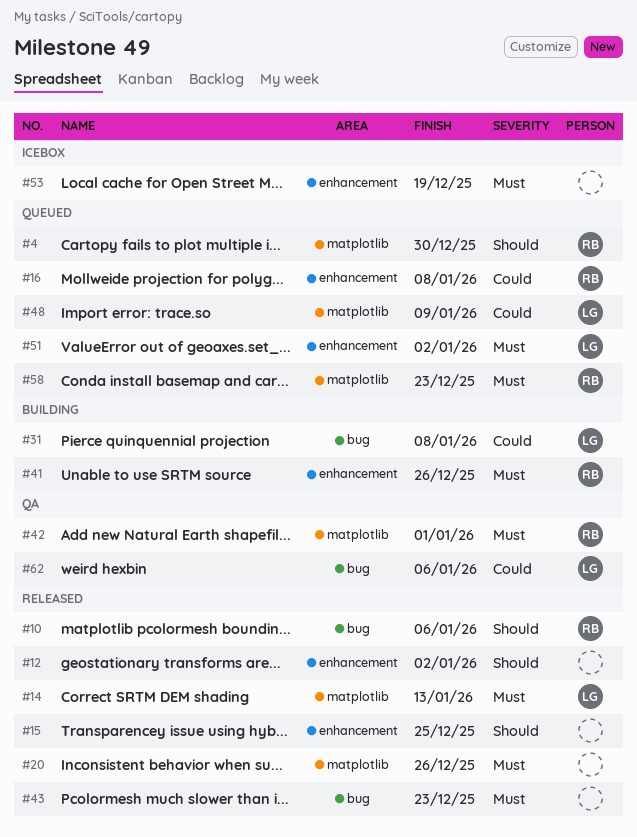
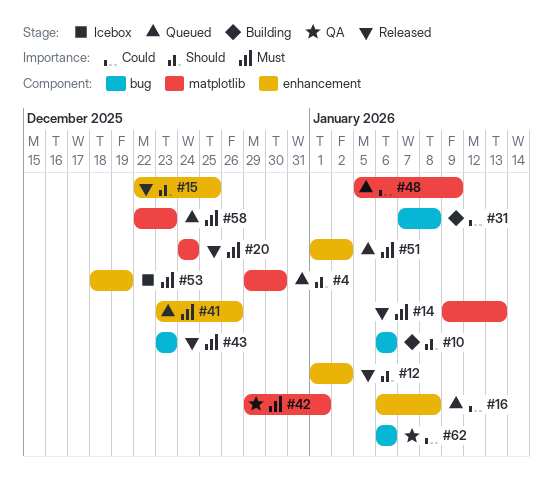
#10, status: Released -> Building
#20, due: Dec 26 -> Dec 24
#41, status: Building -> Queued

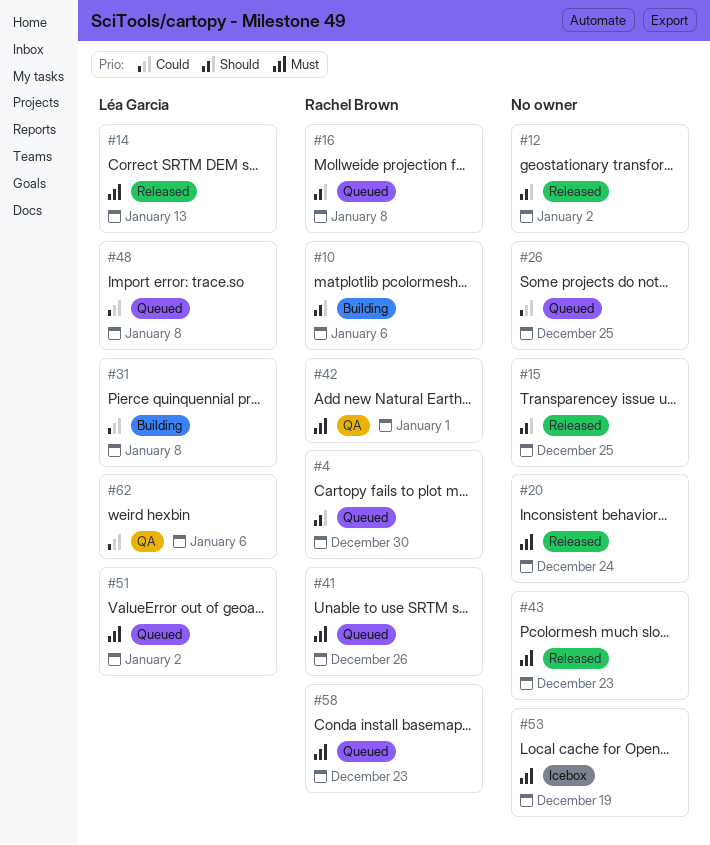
#16, priority: Could -> Should
#26: none -> present
#48, due: Jan 9 -> Jan 8

